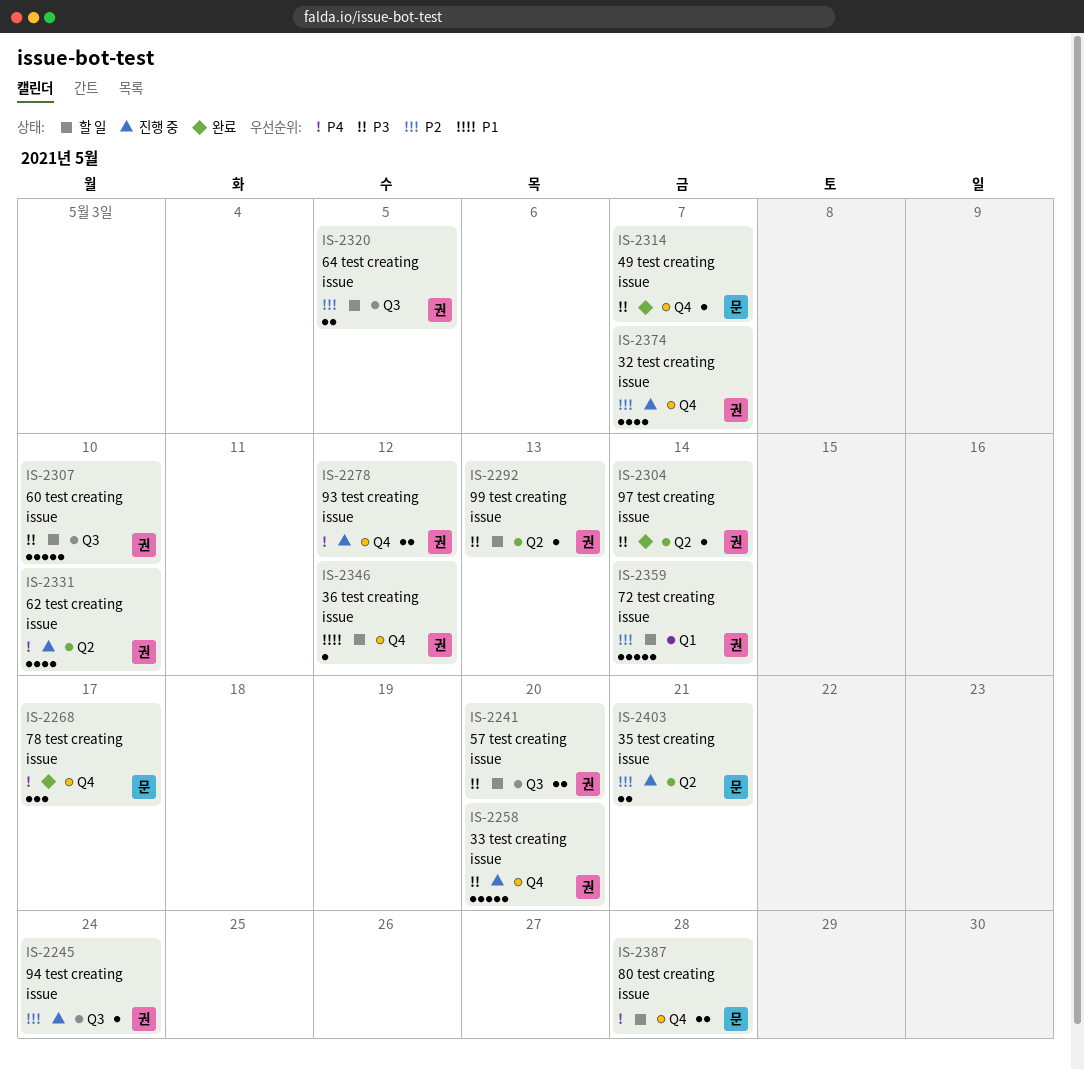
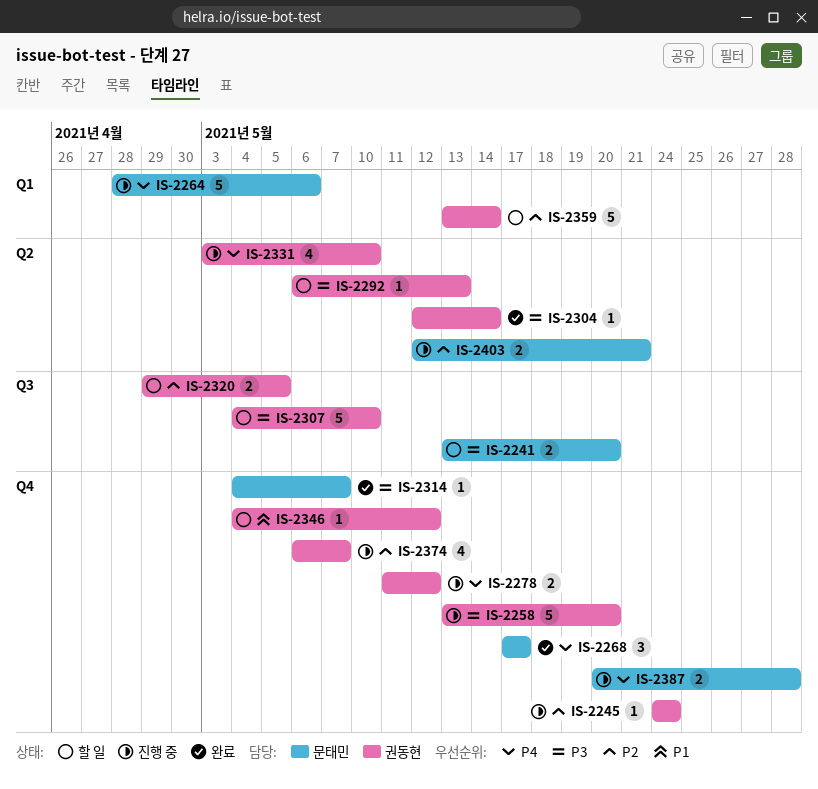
IS-2241, owner: 권동현 -> 문태민
IS-2245, label: Q3 -> Q4
IS-2264: none -> present
IS-2387, status: 할 일 -> 진행 중

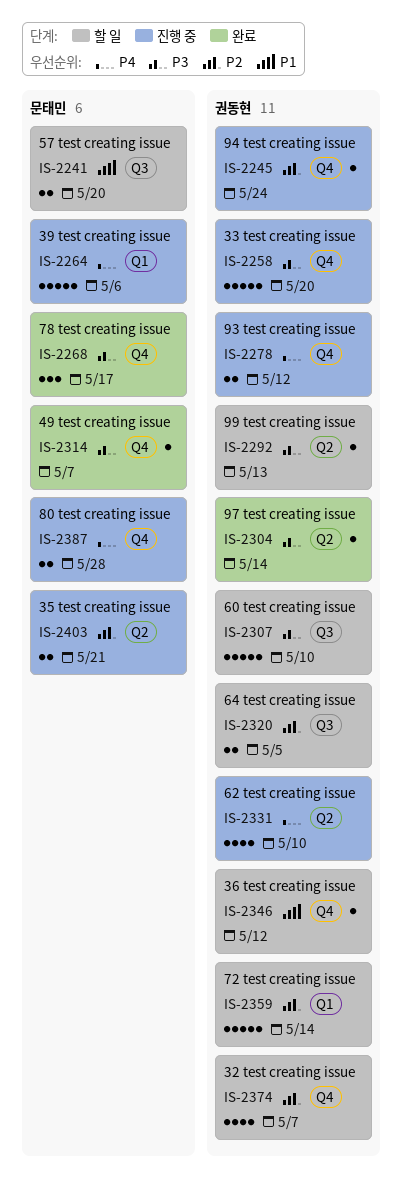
IS-2241, priority: P3 -> P1
IS-2268, priority: P4 -> P3
IS-2374, status: 진행 중 -> 할 일

